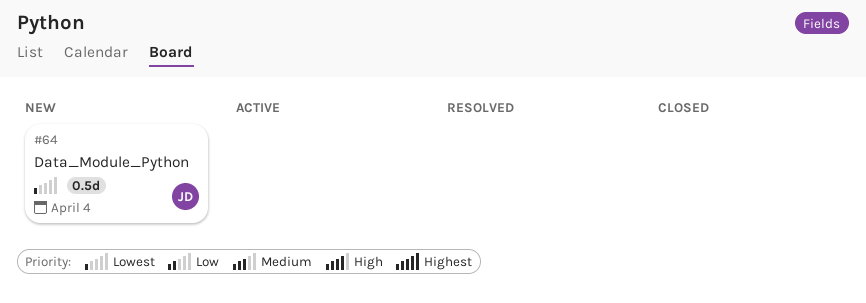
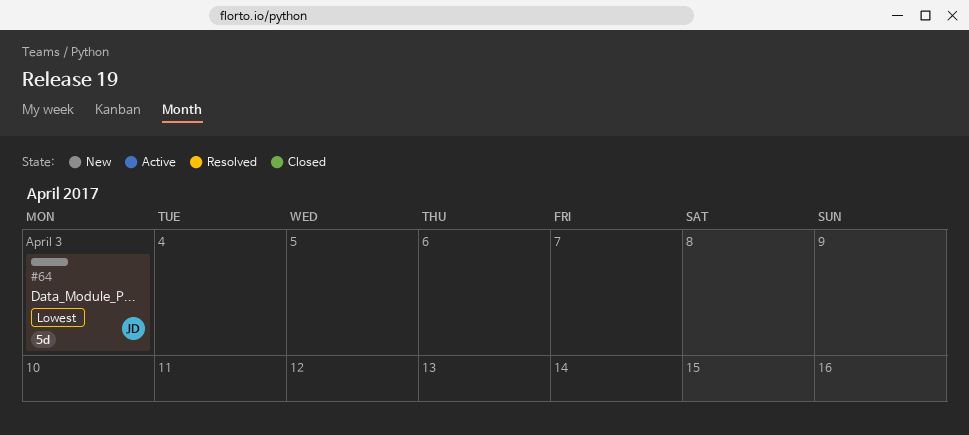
#64, estimate: 0.5d -> 5d
#64, due: Apr 4 -> Apr 3

